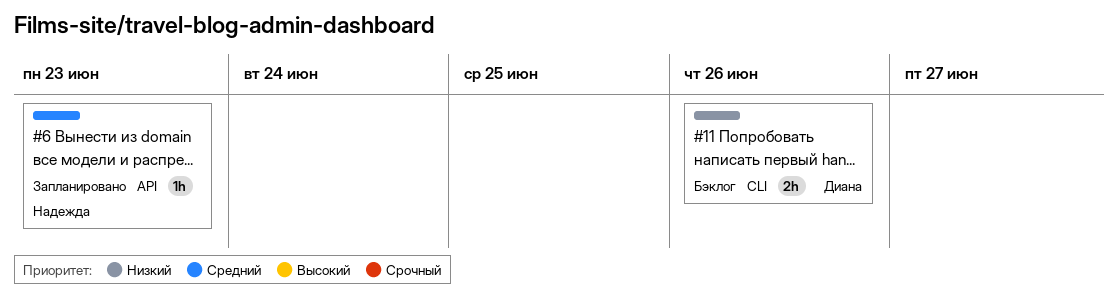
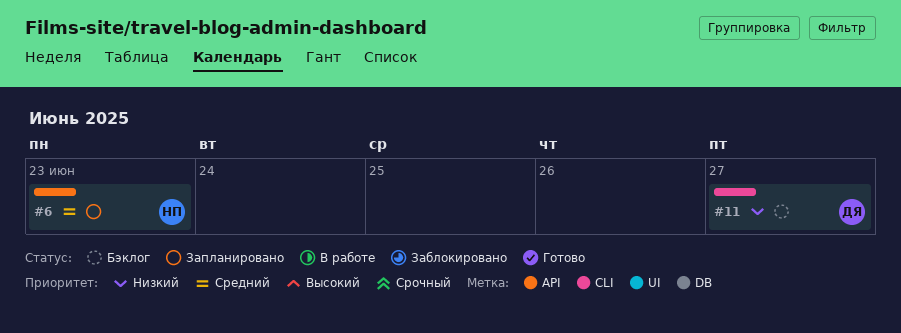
#11, due: Jun 26 -> Jun 27

